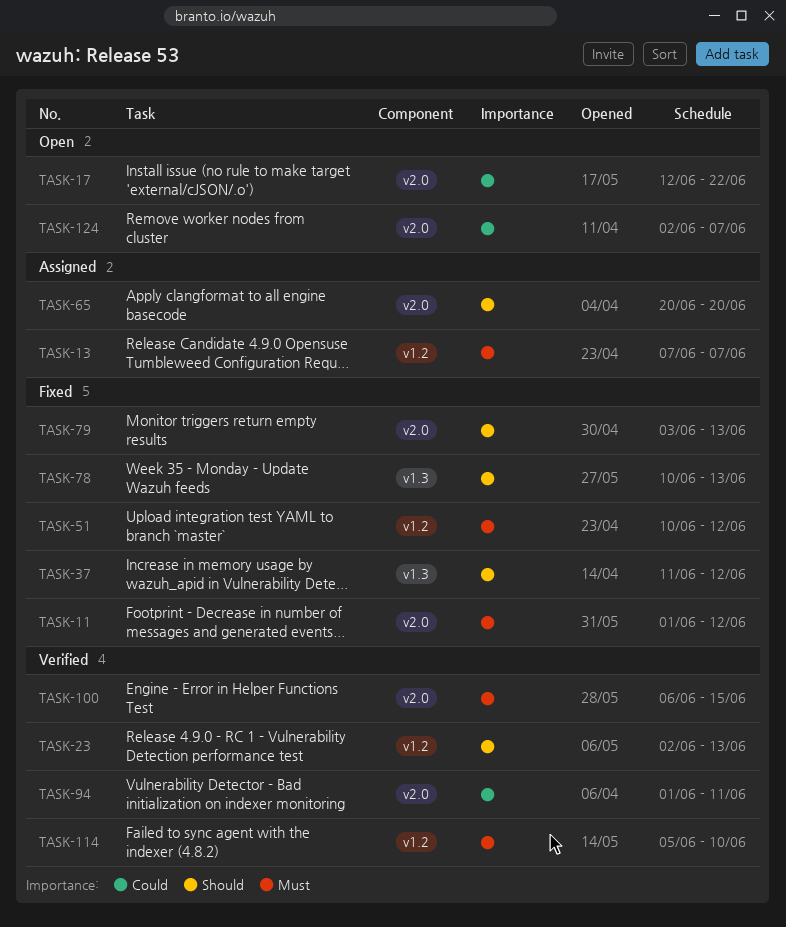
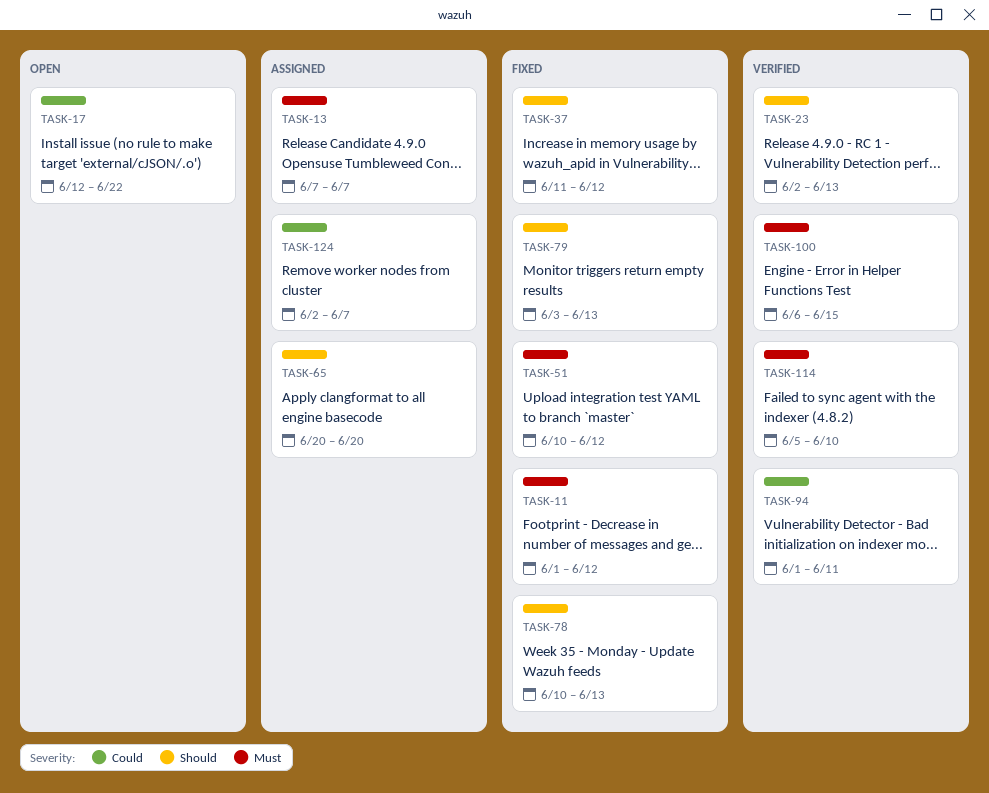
TASK-124, status: Open -> Assigned

